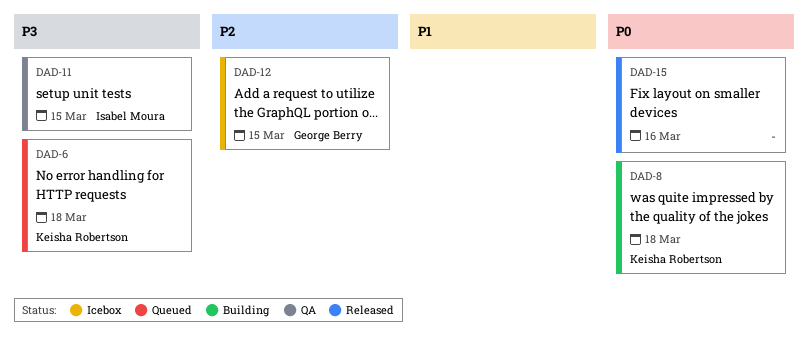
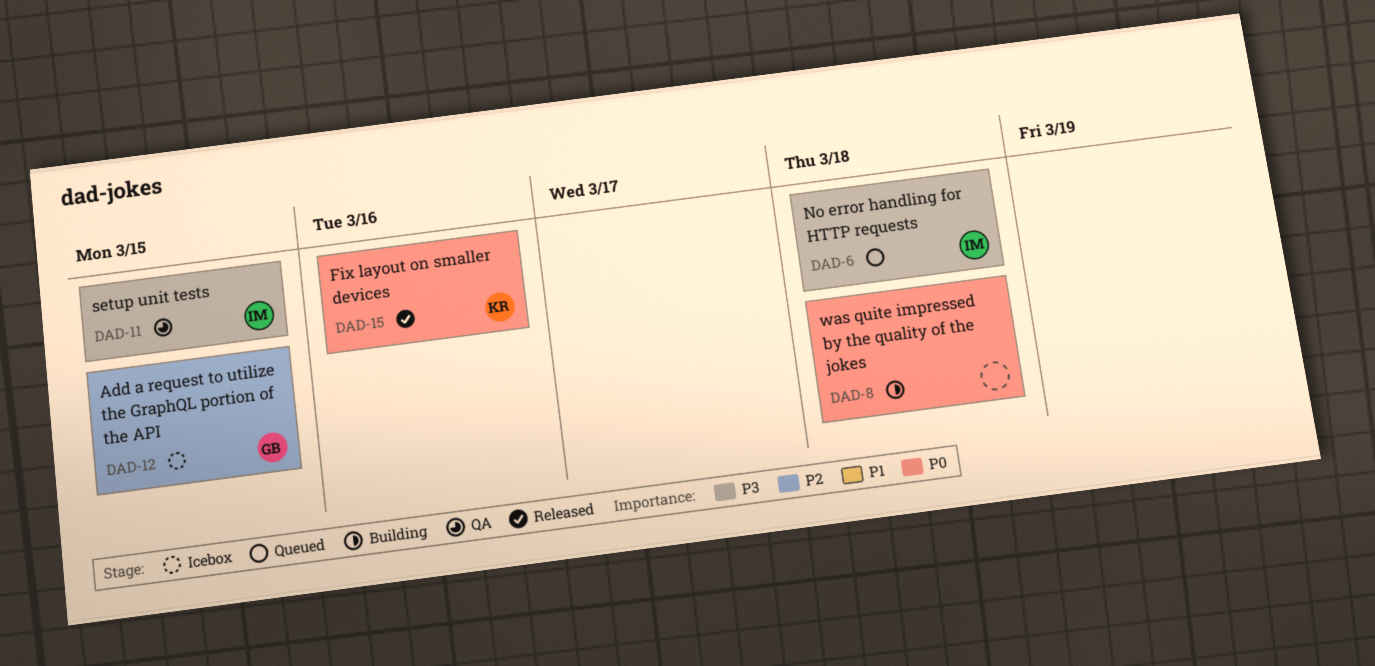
DAD-6, owner: Keisha Robertson -> Isabel Moura
DAD-8, owner: Keisha Robertson -> none
DAD-15, owner: none -> Keisha Robertson

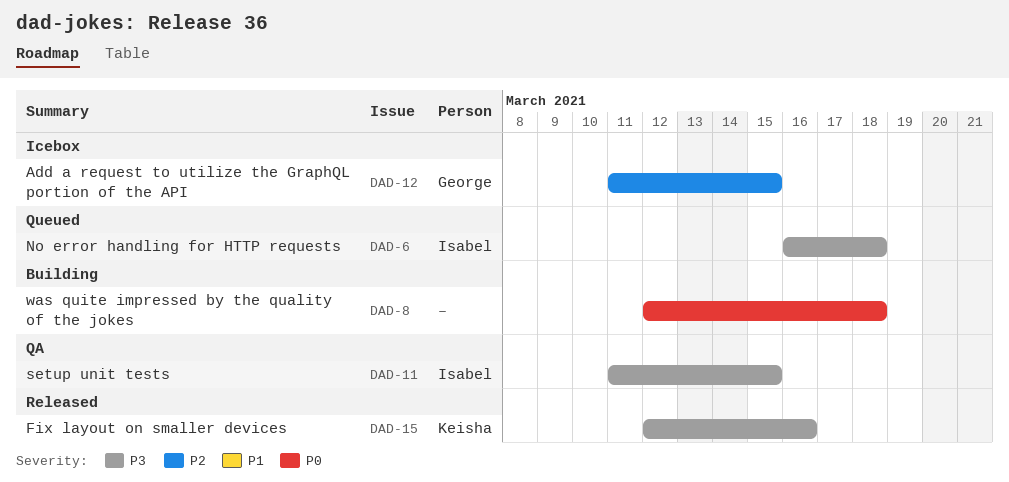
DAD-15, priority: P0 -> P3

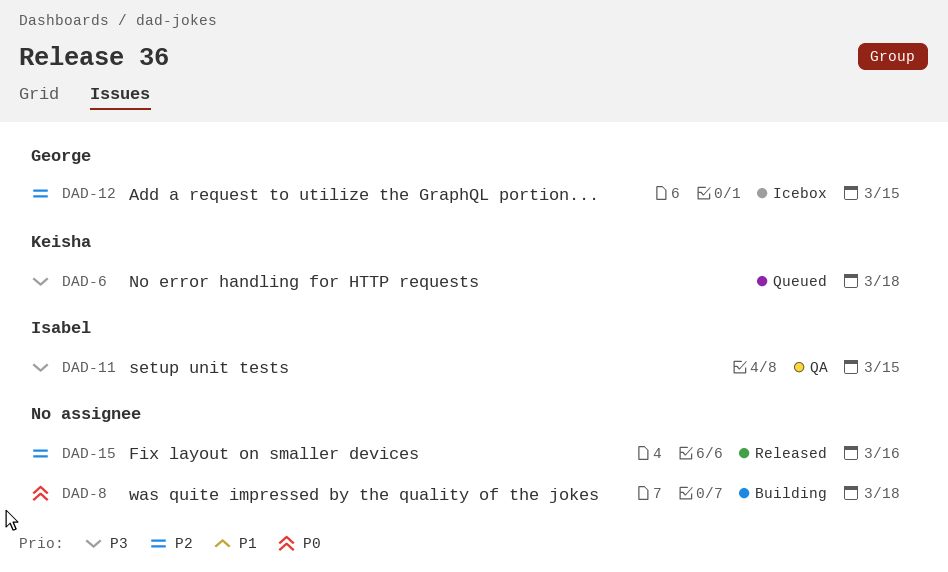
DAD-6, owner: Isabel -> Keisha
DAD-15, owner: Keisha -> none
DAD-15, priority: P3 -> P2

